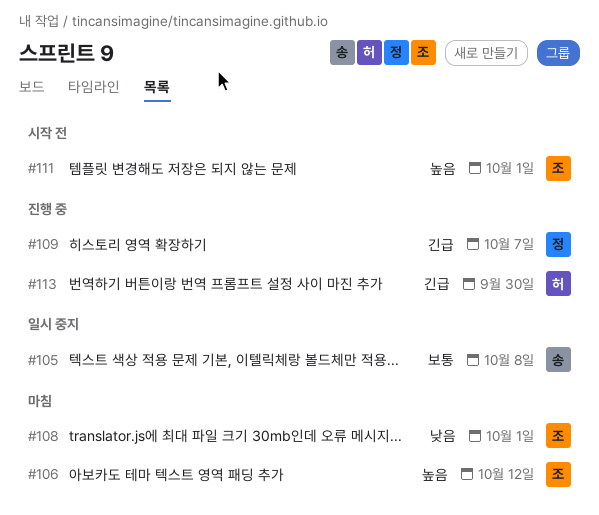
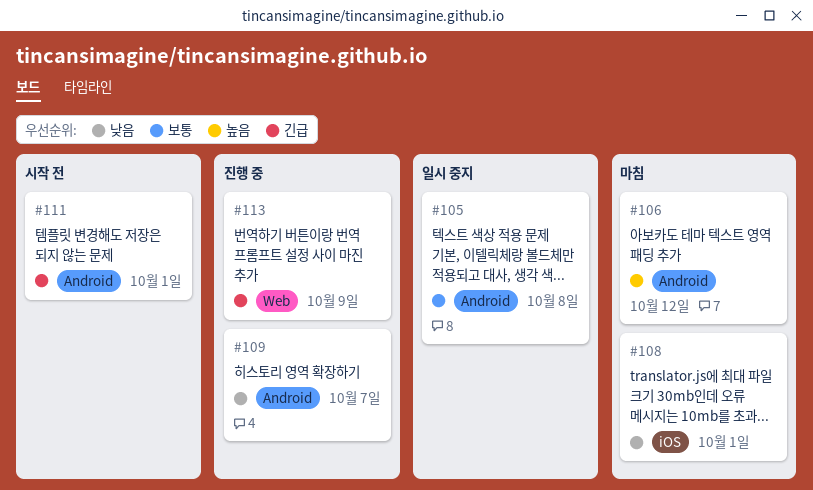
#109, priority: 긴급 -> 낮음
#111, priority: 높음 -> 긴급
#113, due: Sep 30 -> Oct 9

